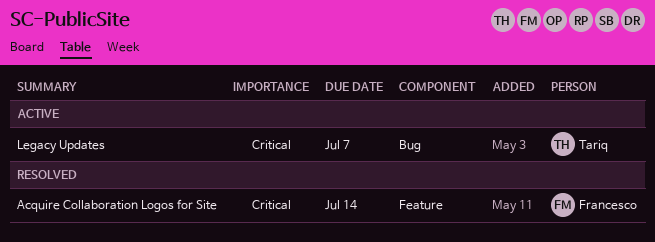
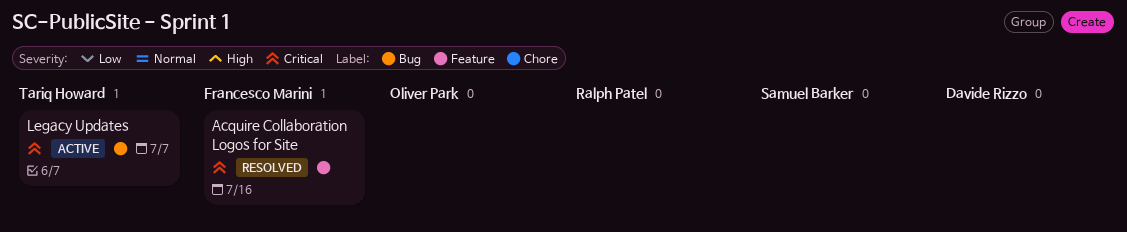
Acquire Collaboration Logos for Site, due: Jul 14 -> Jul 16

